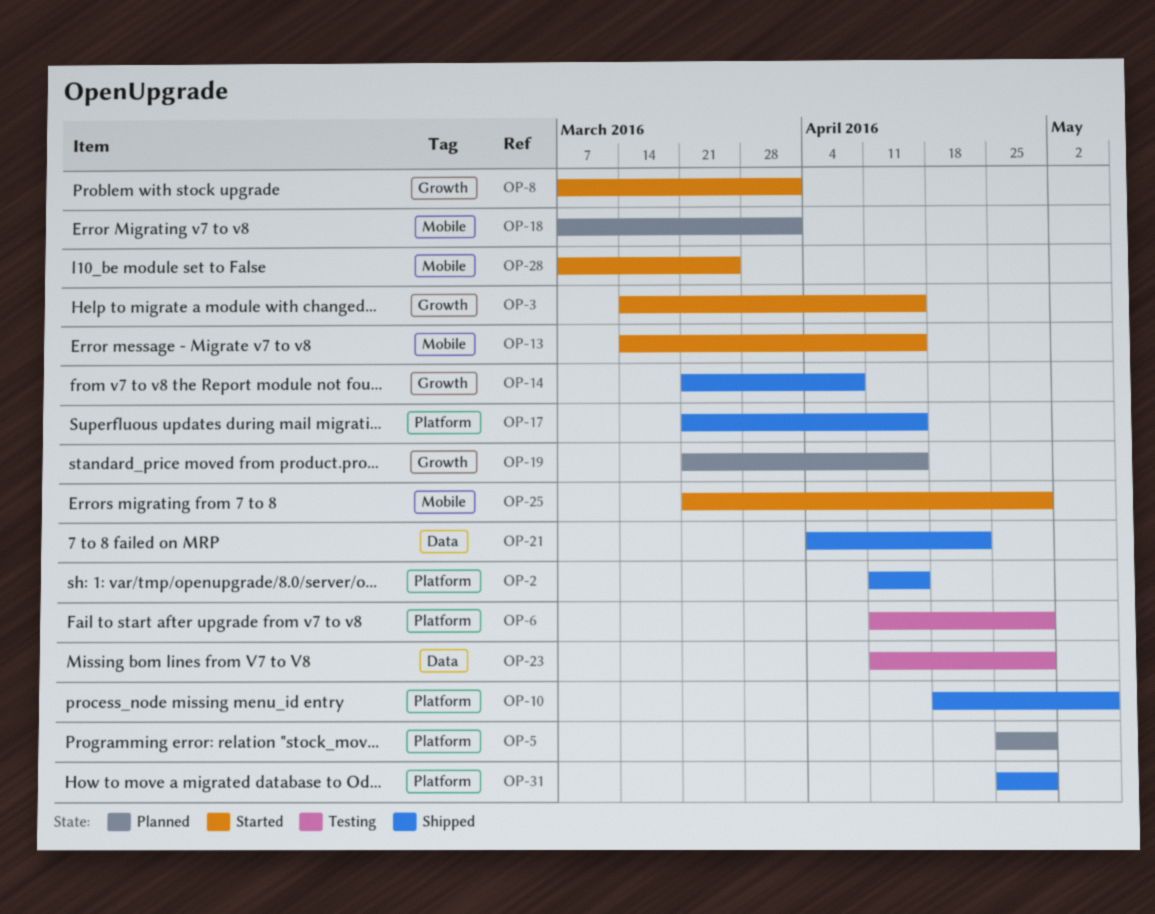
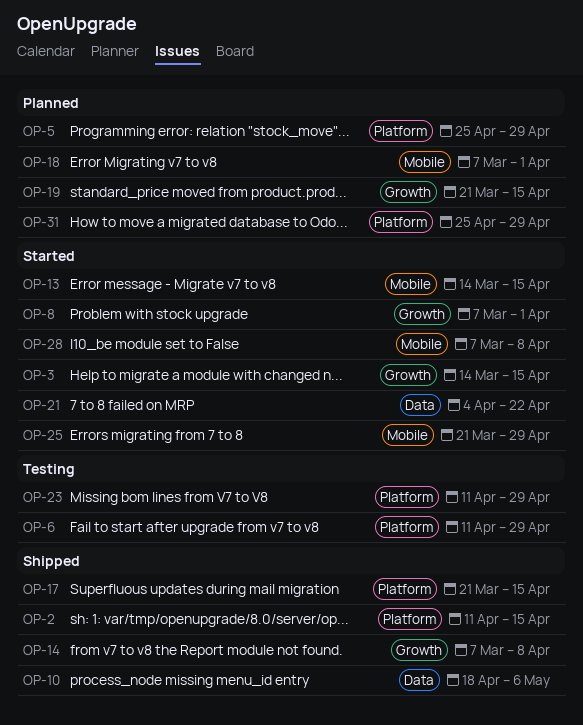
OP-10, label: Platform -> Data
OP-14, start: Mar 21 -> Mar 7
OP-21, status: Shipped -> Started
OP-23, label: Data -> Platform
OP-28, due: Mar 25 -> Apr 8
OP-31, status: Shipped -> Planned

